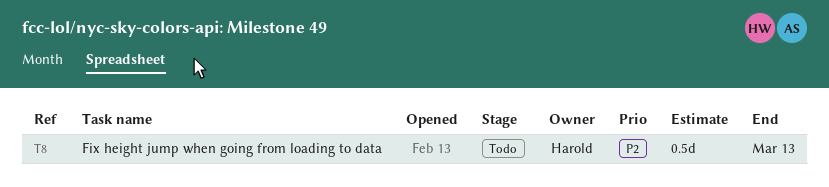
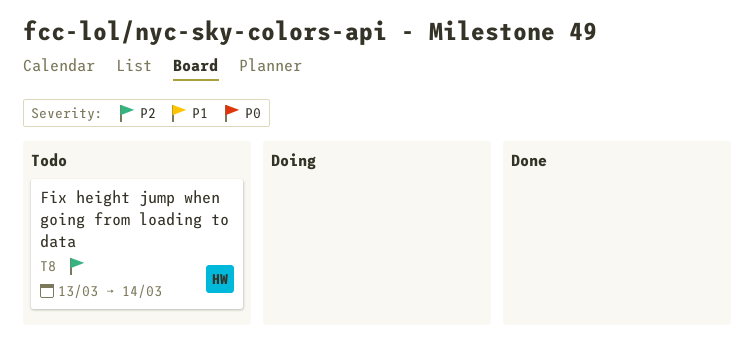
T8, due: Mar 13 -> Mar 14

